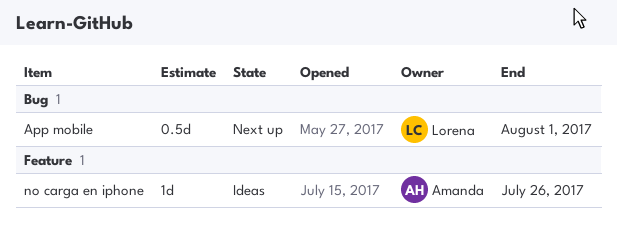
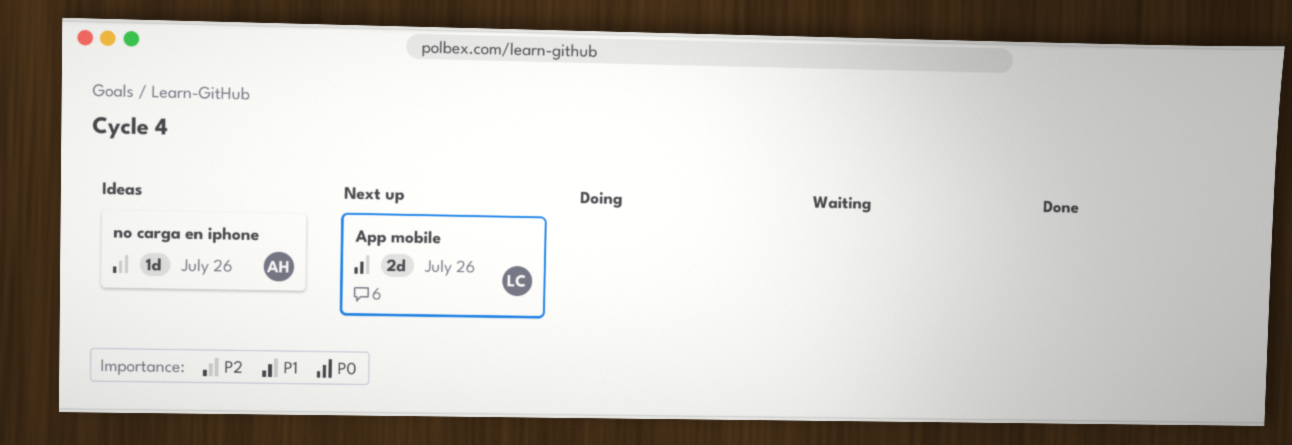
App mobile, estimate: 0.5d -> 2d
App mobile, due: Aug 1 -> Jul 26

